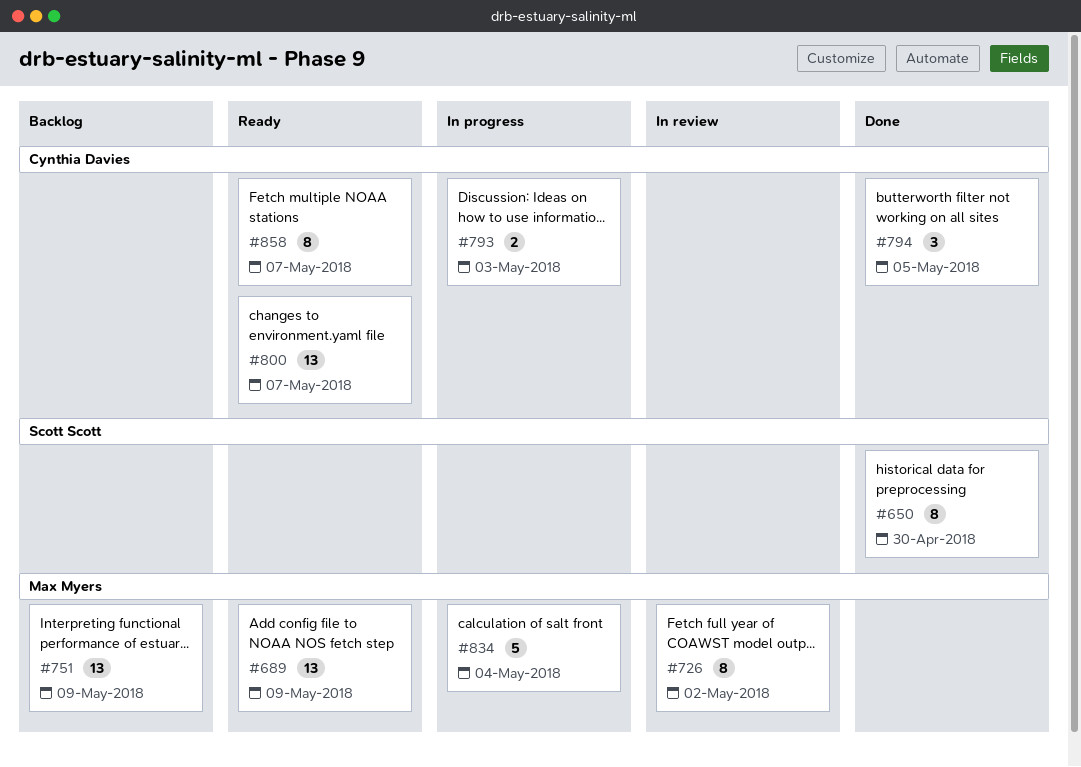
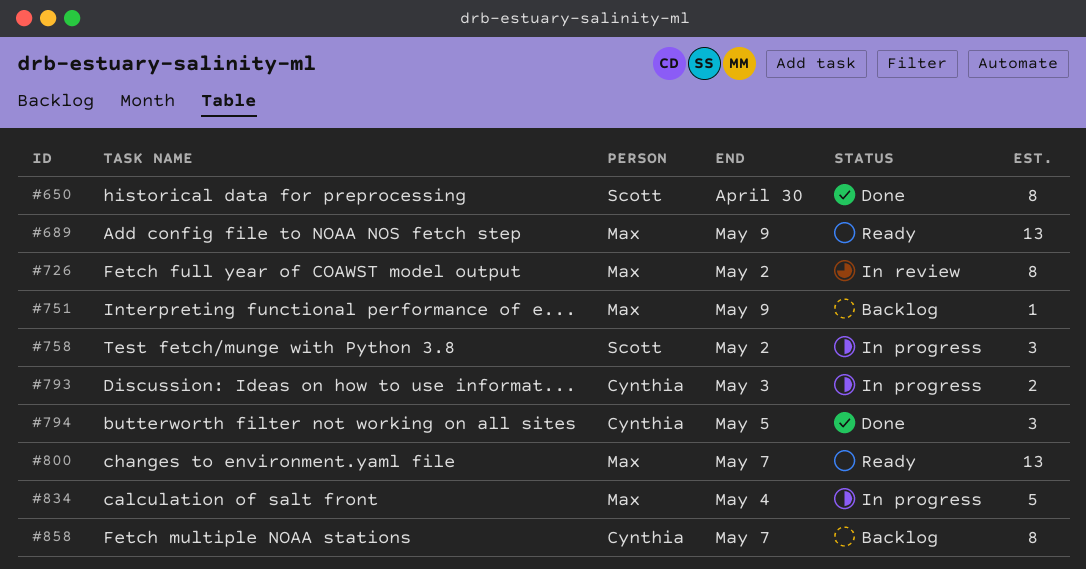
#751, estimate: 13 -> 1
#758: none -> present
#800, owner: Cynthia Davies -> Max Myers
#858, status: Ready -> Backlog

